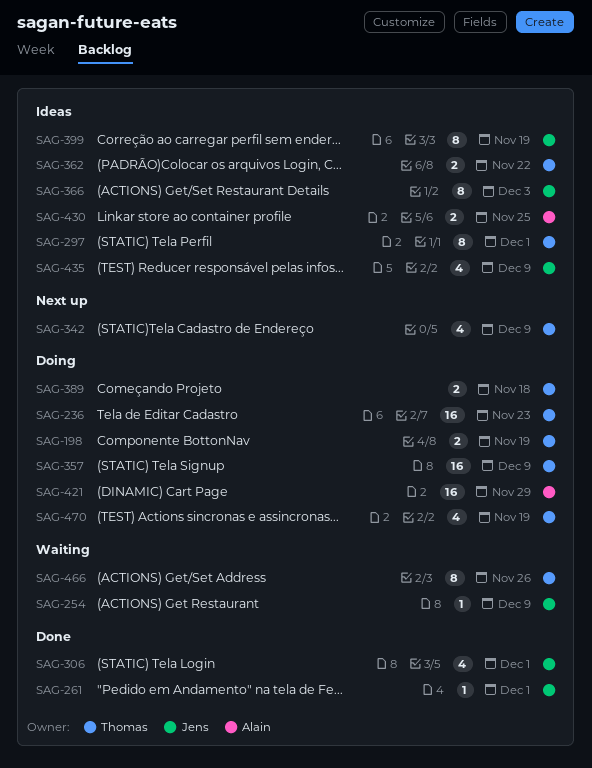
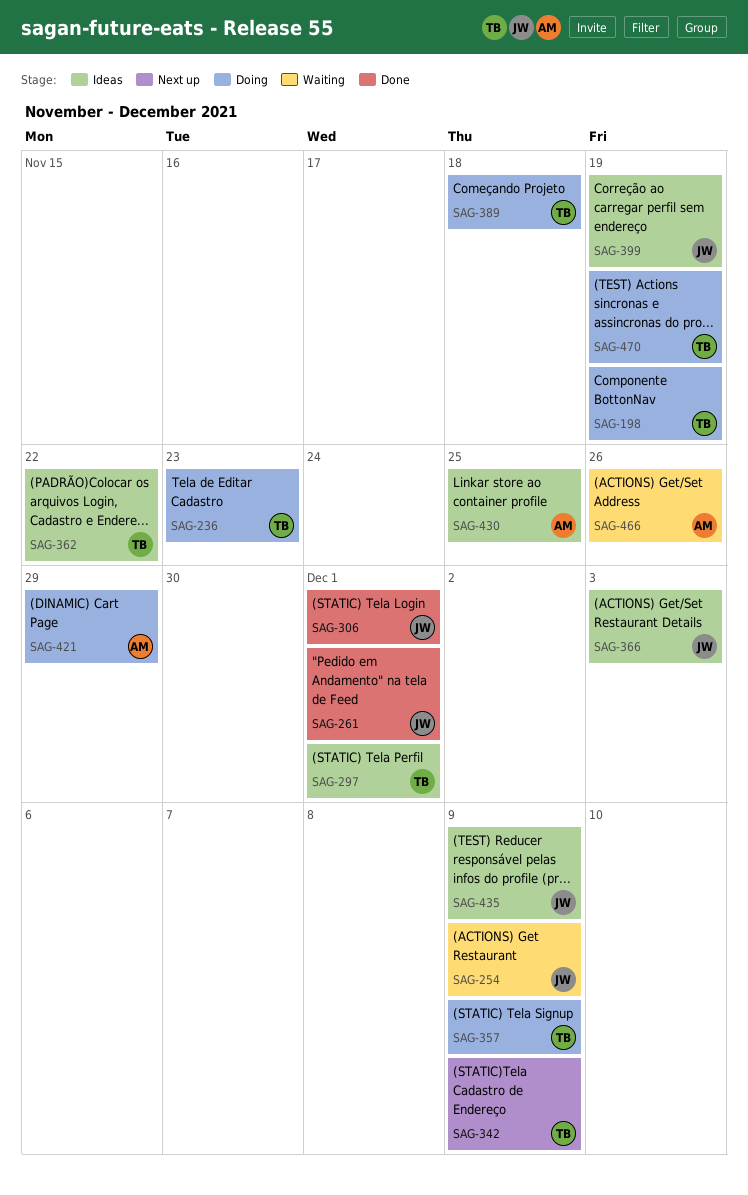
SAG-466, owner: Thomas -> Alain

